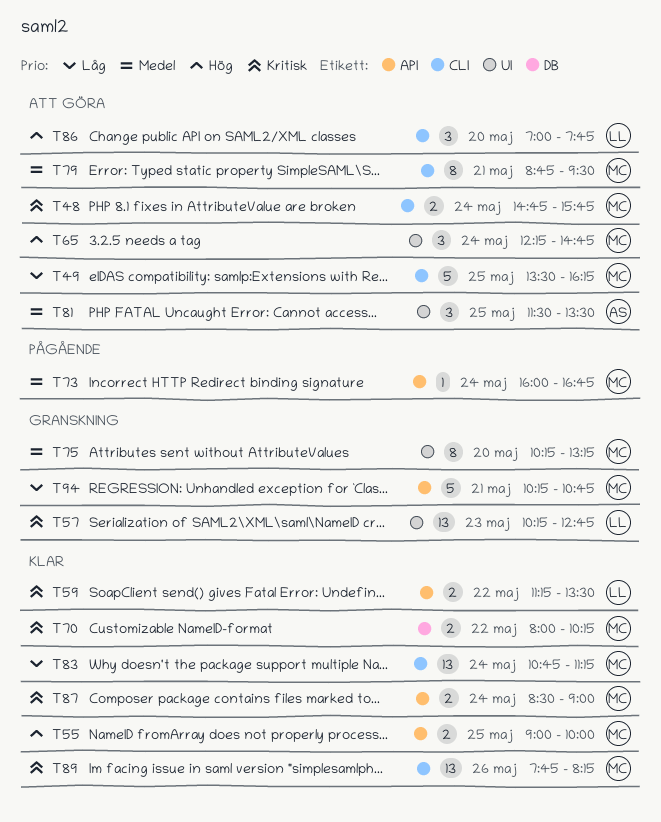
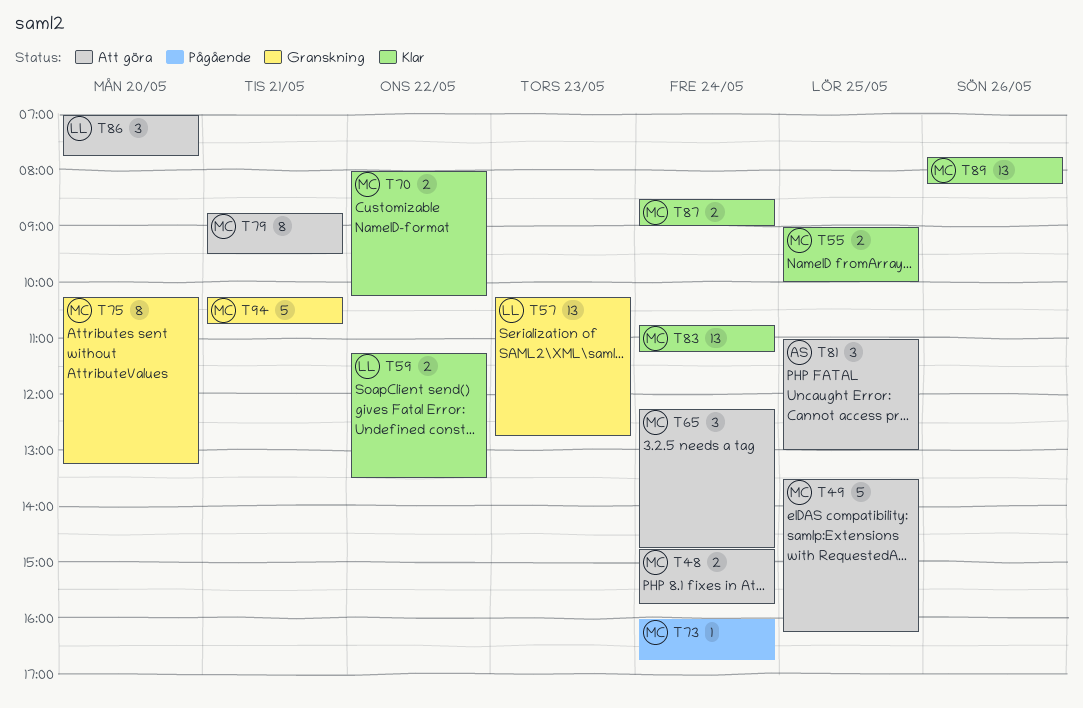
T81, begins: 11:30 -> 11:00
T81, ends: 13:30 -> 13:00

